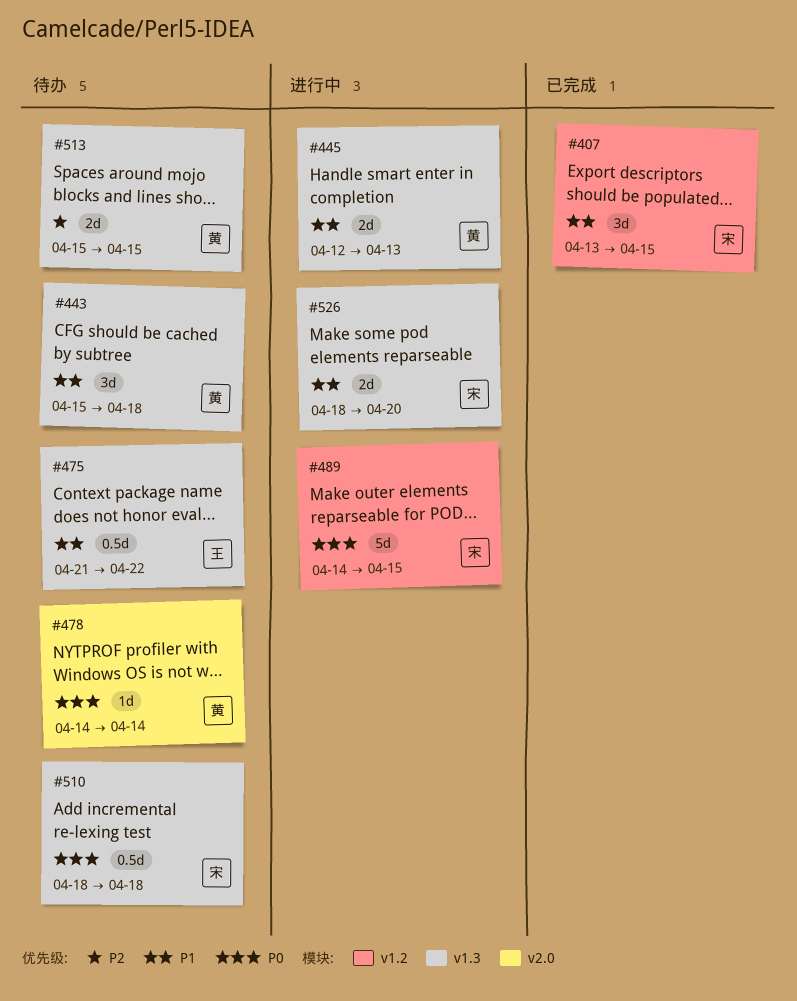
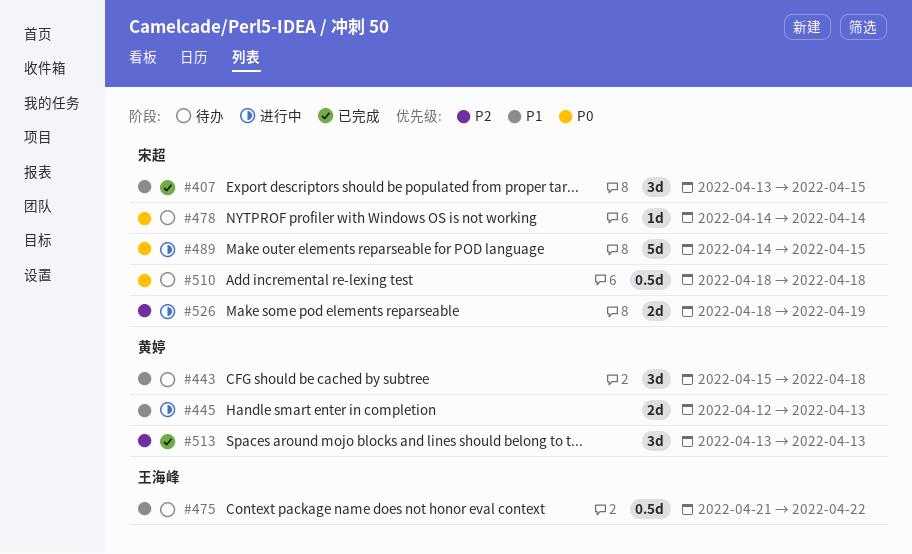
#478, owner: 黄婷 -> 宋超
#513, status: 待办 -> 已完成
#513, estimate: 2d -> 3d
#513, start: Apr 15 -> Apr 13
#513, due: Apr 15 -> Apr 13
#526, priority: P1 -> P2
#526, due: Apr 20 -> Apr 19

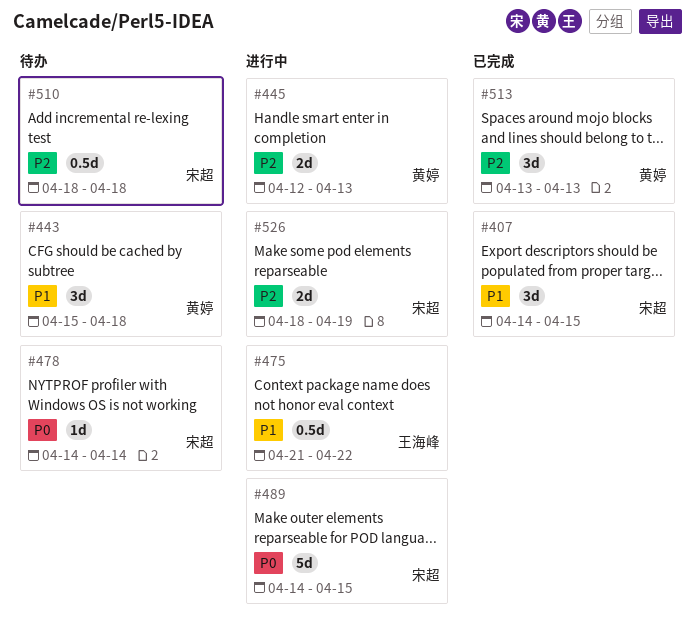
#407, start: Apr 13 -> Apr 14
#445, priority: P1 -> P2
#475, status: 待办 -> 进行中
#510, priority: P0 -> P2

